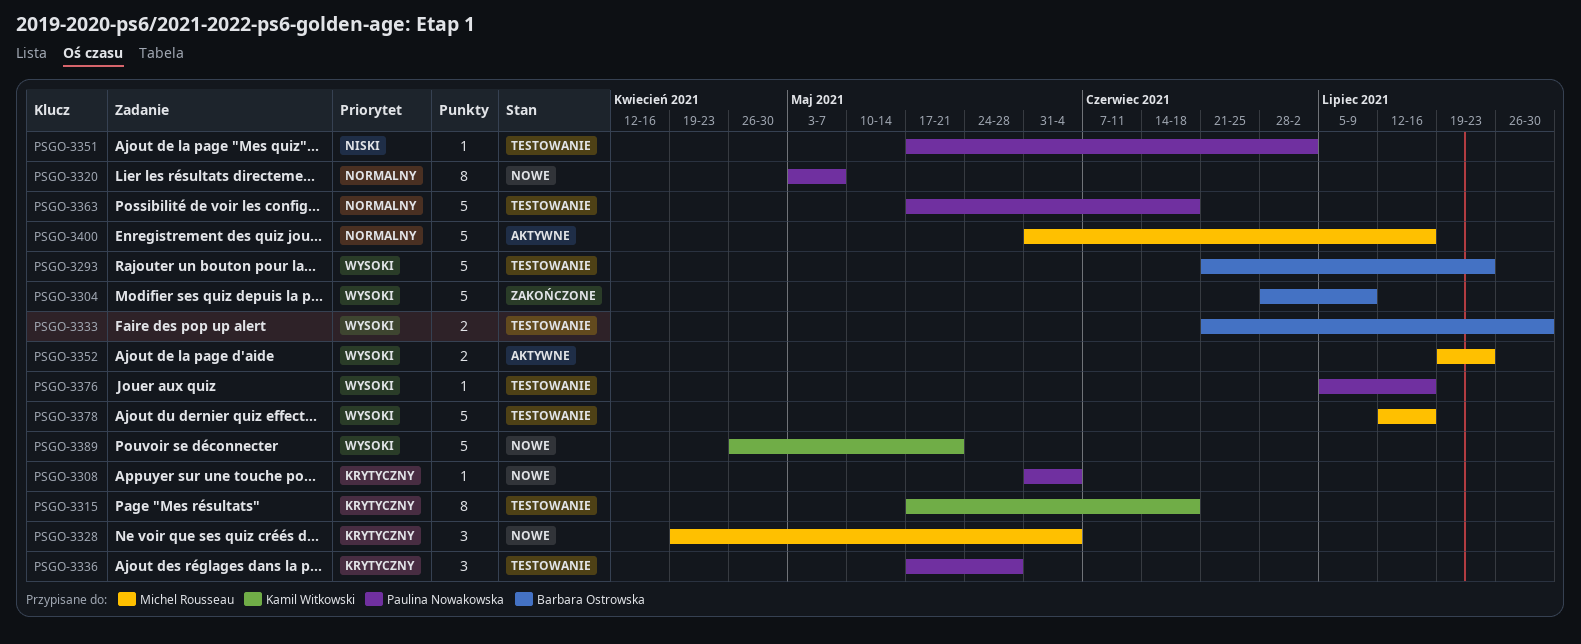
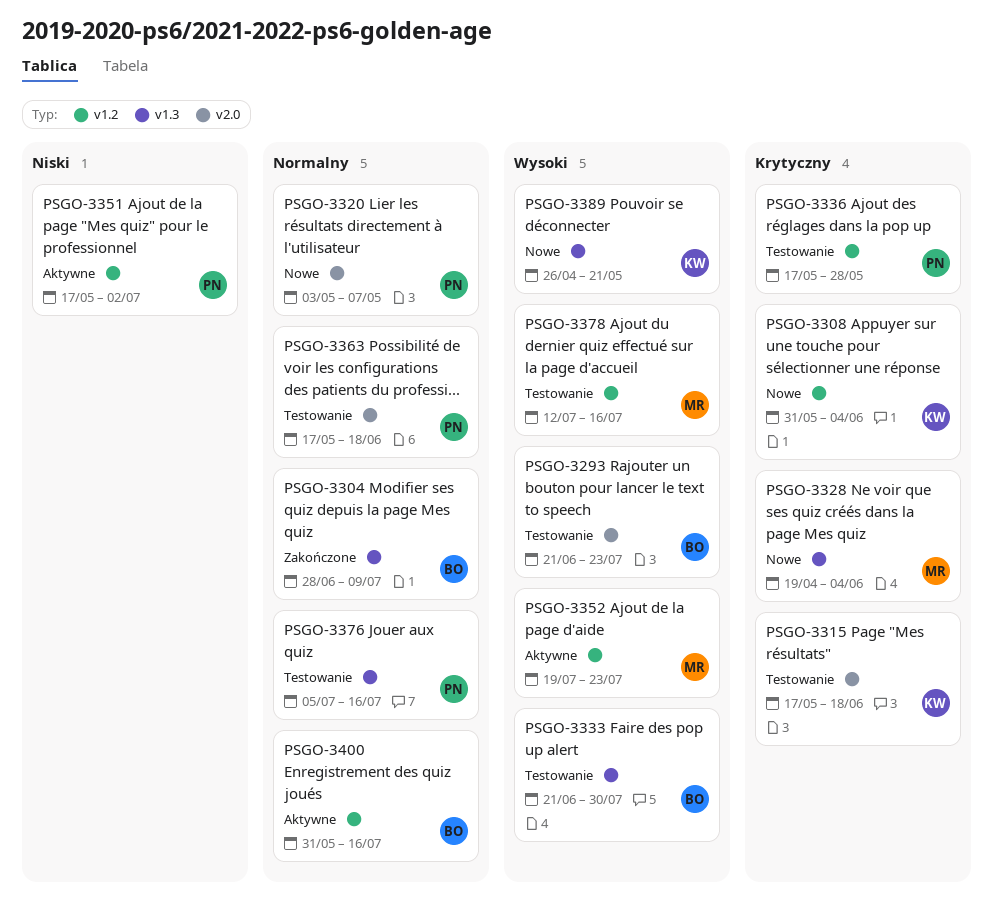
PSGO-3304, priority: Wysoki -> Normalny
PSGO-3308, owner: Paulina Nowakowska -> Kamil Witkowski
PSGO-3351, status: Testowanie -> Aktywne
PSGO-3376, priority: Wysoki -> Normalny
PSGO-3400, owner: Michel Rousseau -> Barbara Ostrowska

